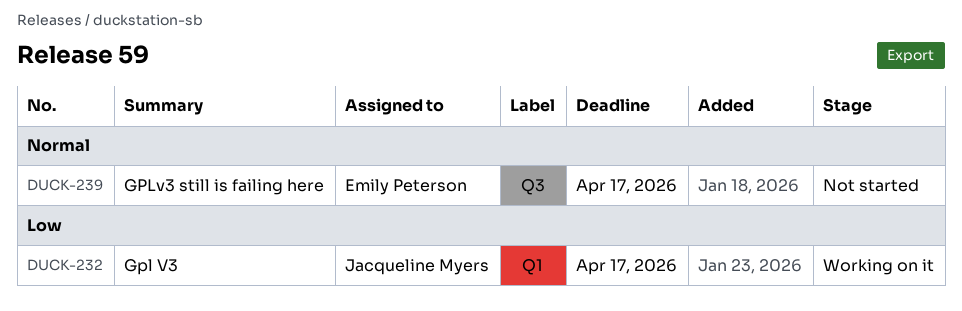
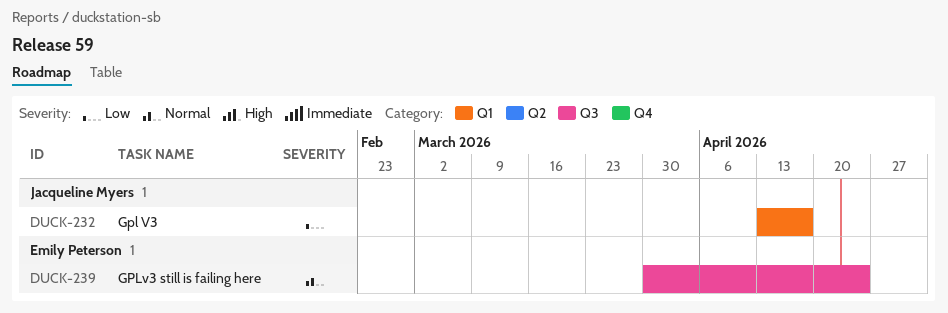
DUCK-239, due: Apr 17 -> Apr 24

